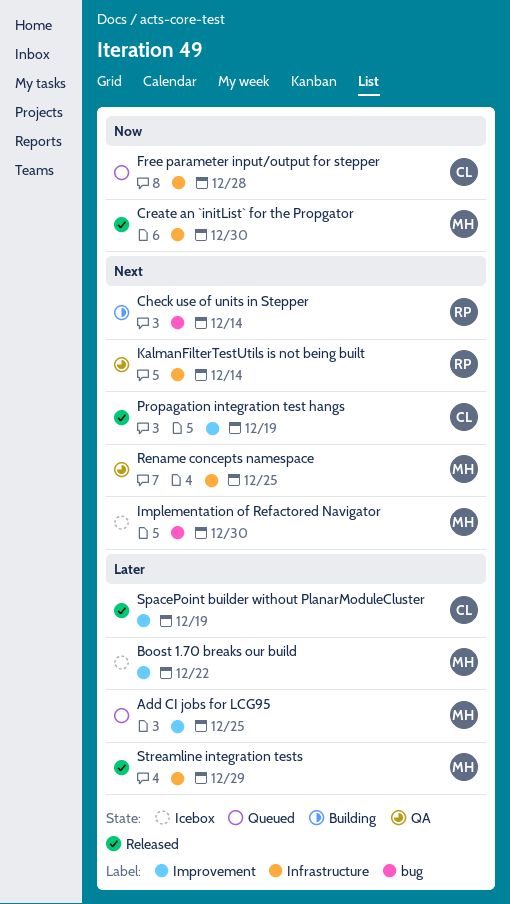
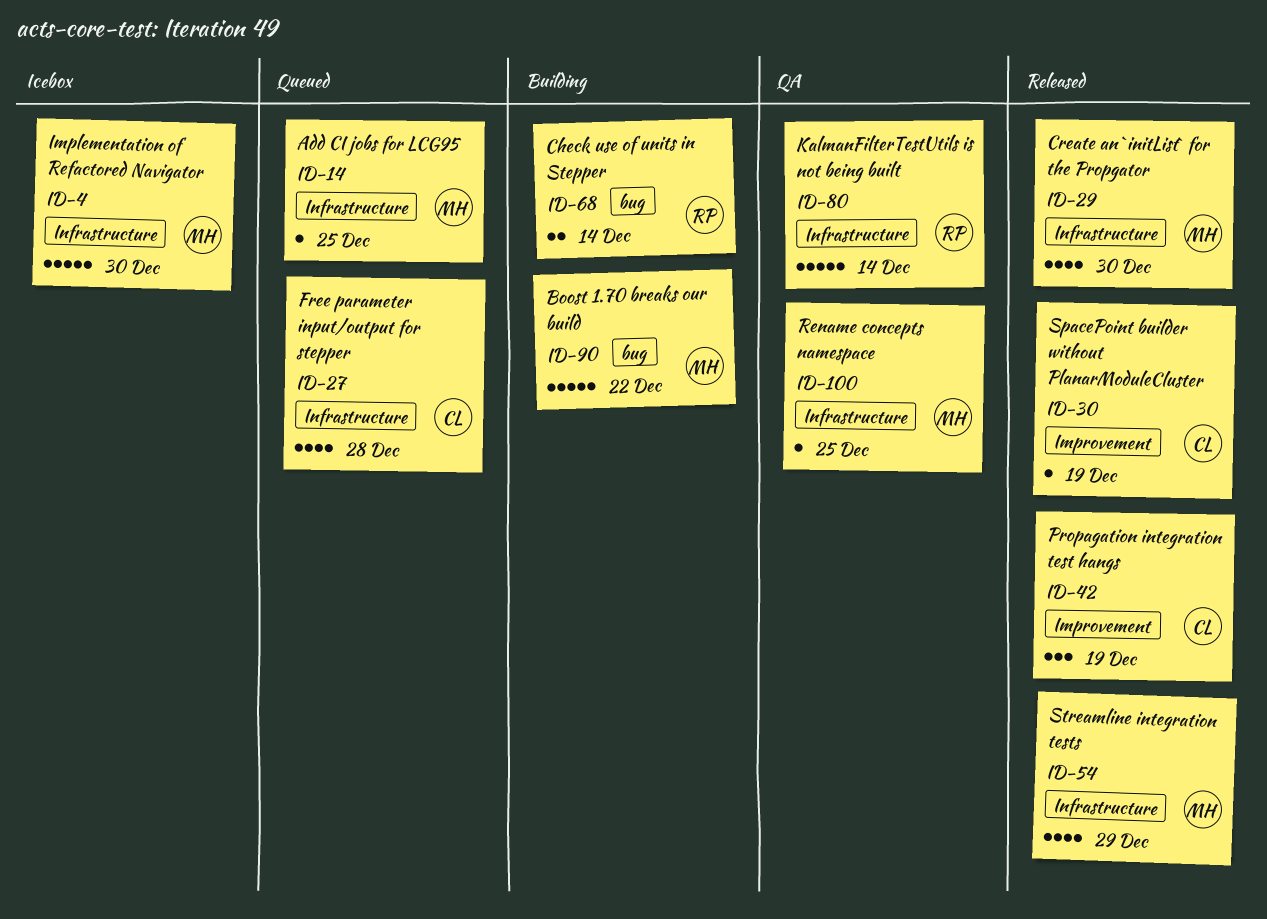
Add CI jobs for LCG95, label: Improvement -> Infrastructure
Boost 1.70 breaks our build, status: Icebox -> Building
Boost 1.70 breaks our build, label: Improvement -> bug
Implementation of Refactored Navigator, label: bug -> Infrastructure

